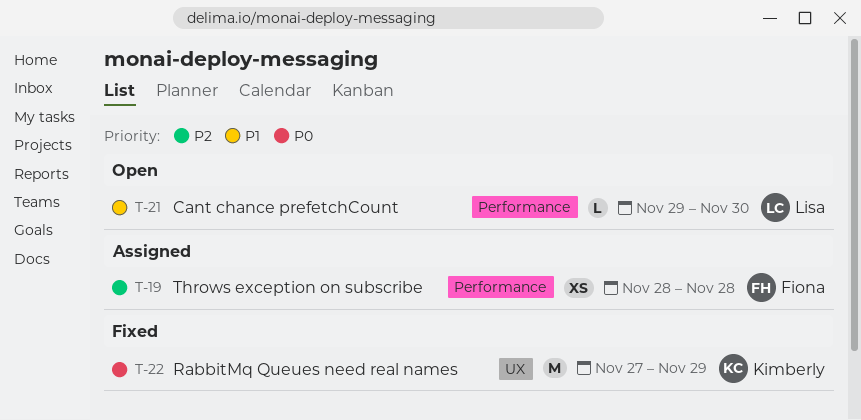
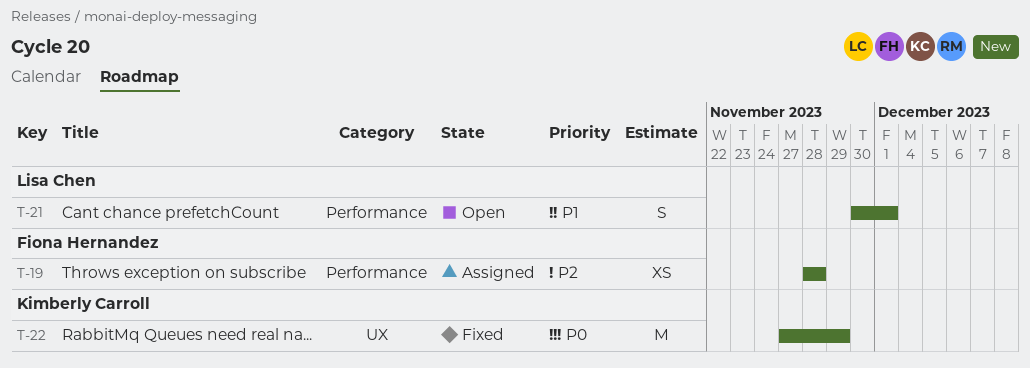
T-21, estimate: L -> S
T-21, start: Nov 29 -> Nov 30
T-21, due: Nov 30 -> Dec 1

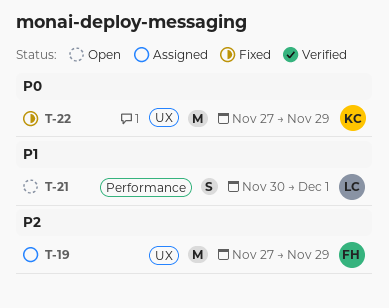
T-19, label: Performance -> UX
T-19, estimate: XS -> M
T-19, start: Nov 28 -> Nov 27
T-19, due: Nov 28 -> Nov 29

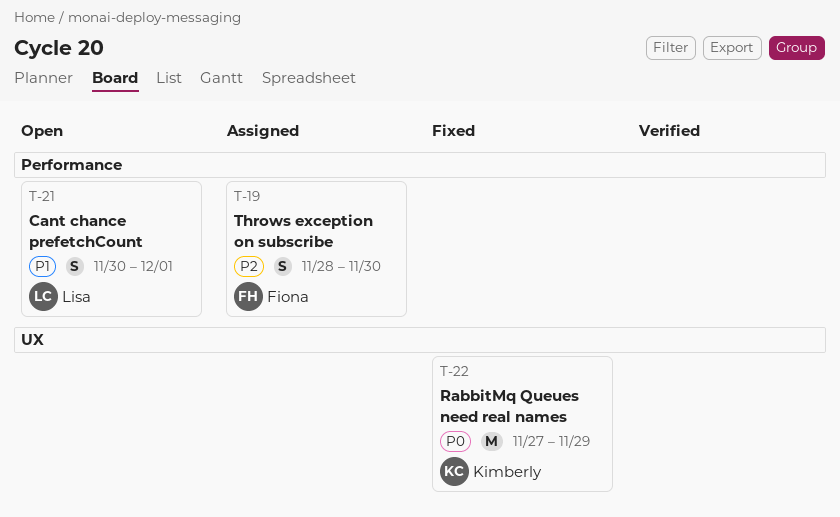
T-19, label: UX -> Performance
T-19, estimate: M -> S
T-19, start: Nov 27 -> Nov 28
T-19, due: Nov 29 -> Nov 30

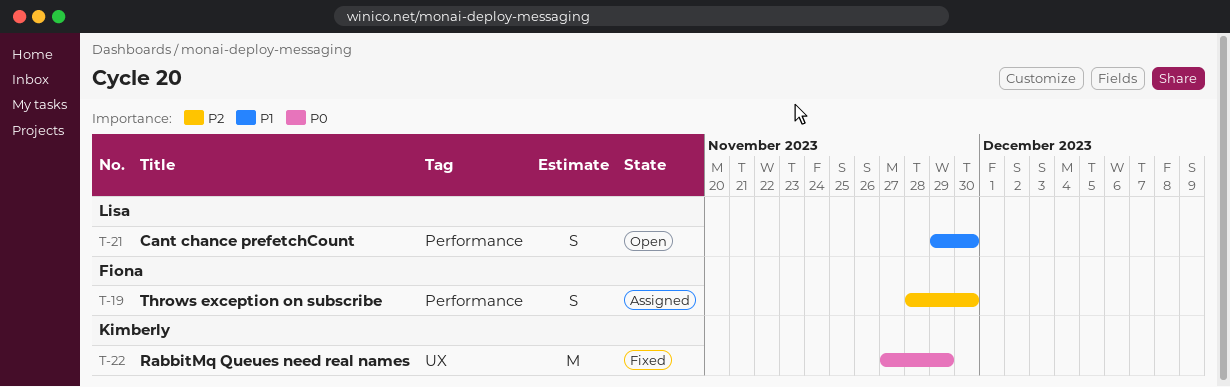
T-21, start: Nov 30 -> Nov 29
T-21, due: Dec 1 -> Nov 30

